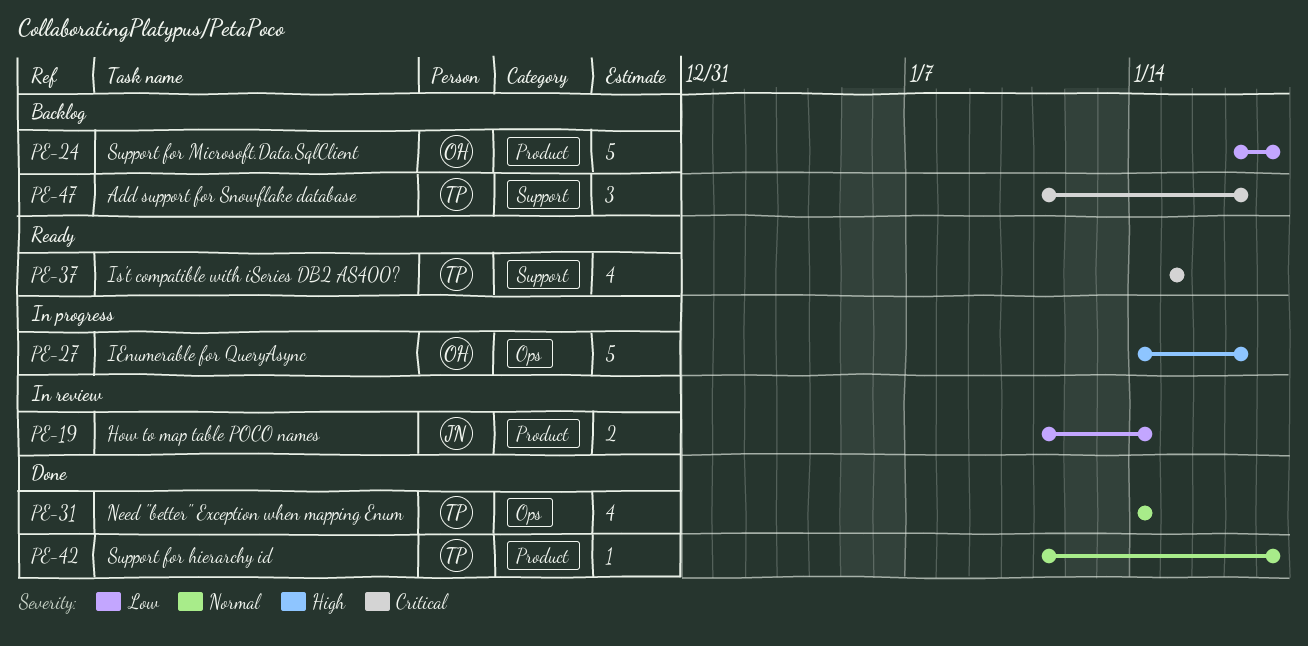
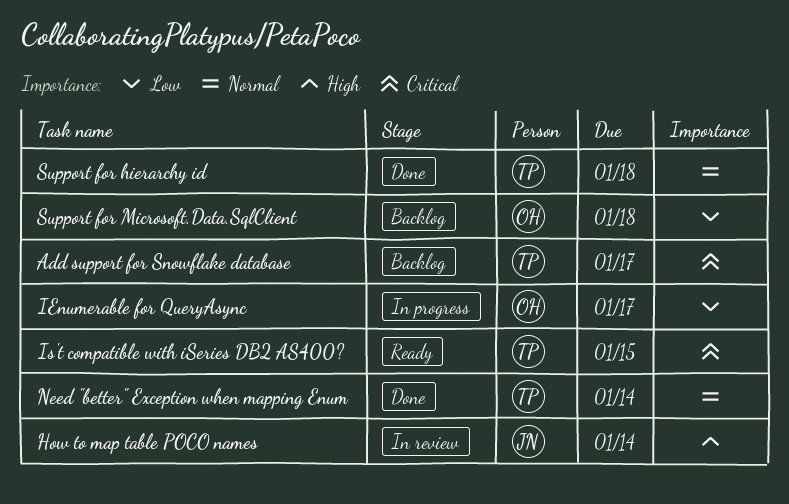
How to map table POCO names, priority: Low -> High
IEnumerable for QueryAsync, priority: High -> Low

